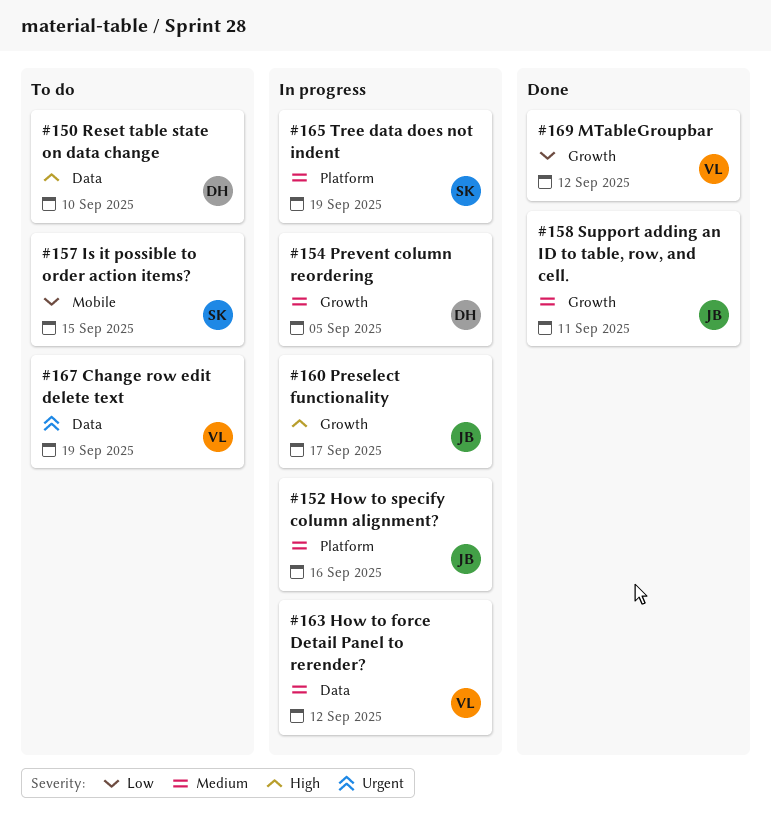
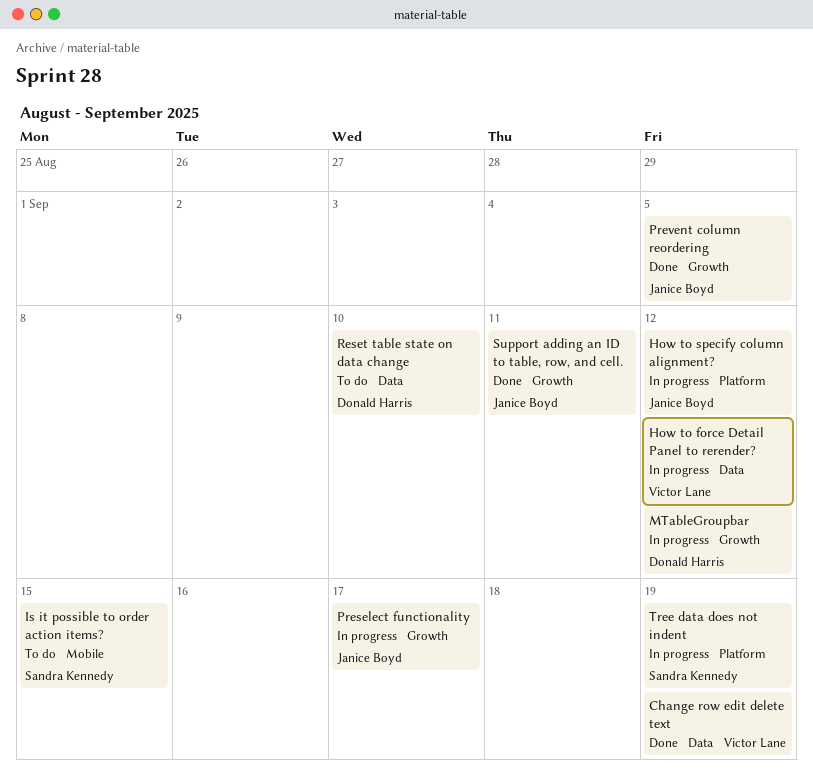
Change row edit delete text, status: To do -> Done
How to specify column alignment?, due: Sep 16 -> Sep 12
MTableGroupbar, status: Done -> In progress
MTableGroupbar, owner: Victor Lane -> Donald Harris
Prevent column reordering, status: In progress -> Done
Prevent column reordering, owner: Donald Harris -> Janice Boyd

